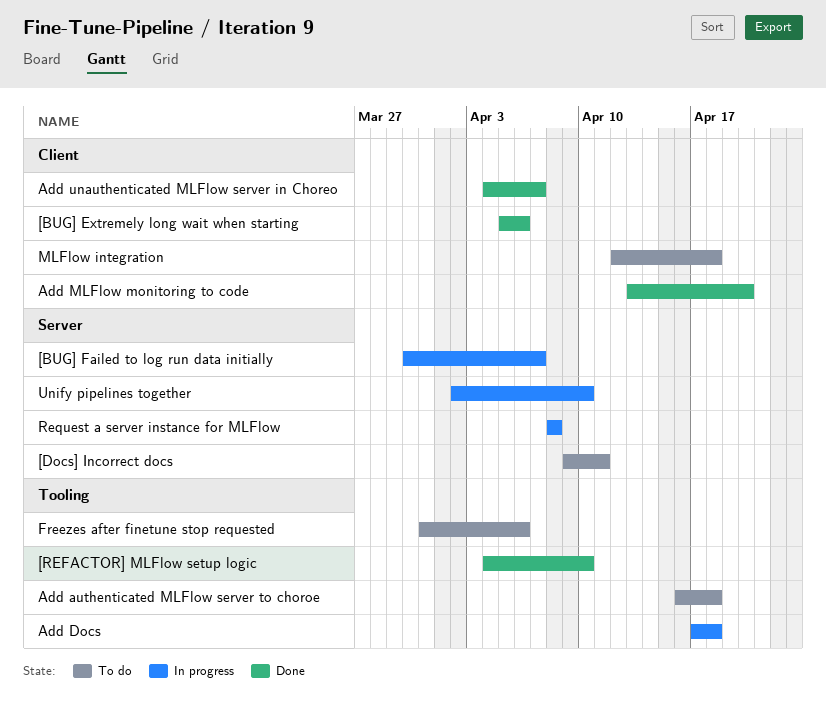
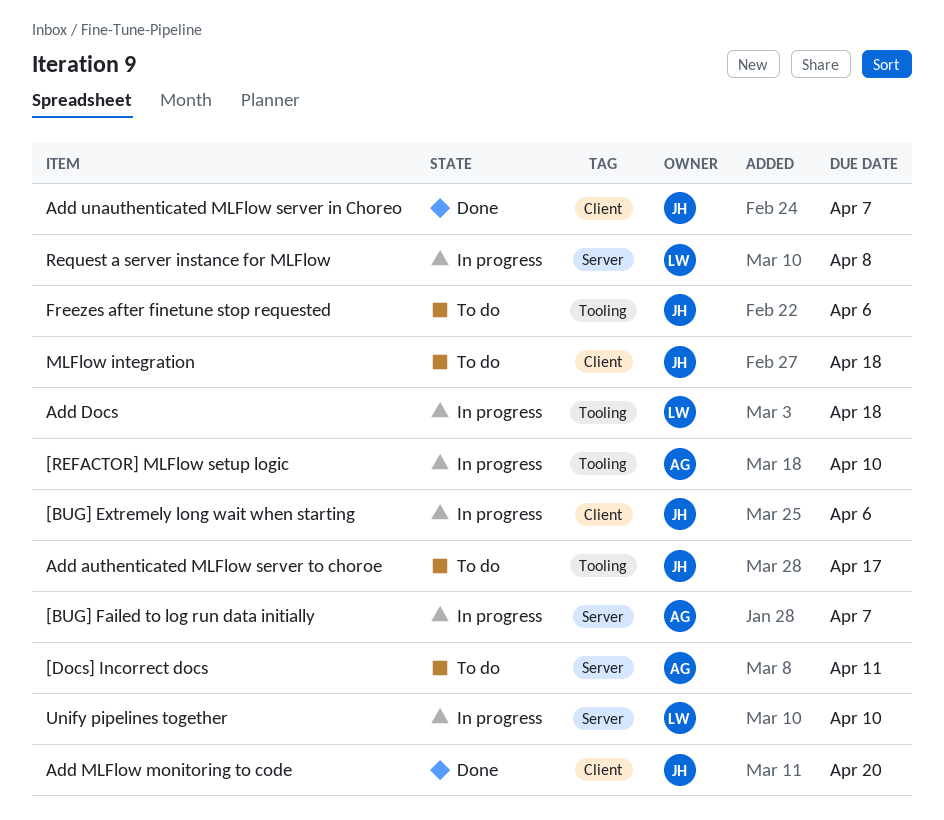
[BUG] Extremely long wait when starting, status: Done -> In progress
[REFACTOR] MLFlow setup logic, status: Done -> In progress
Add authenticated MLFlow server to choroe, due: Apr 18 -> Apr 17

